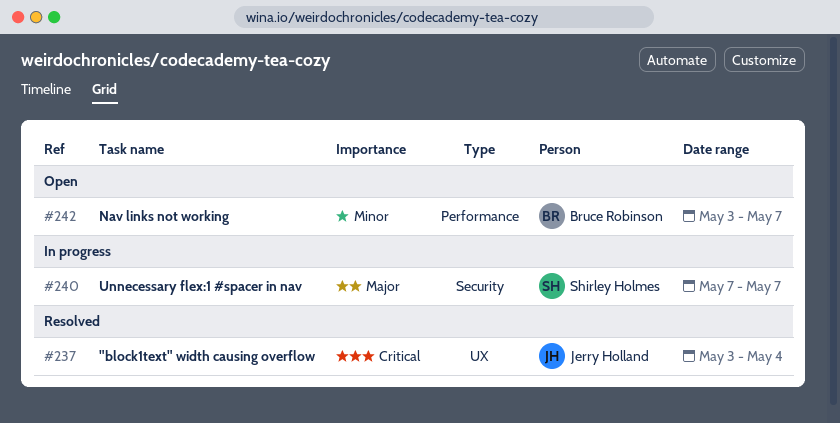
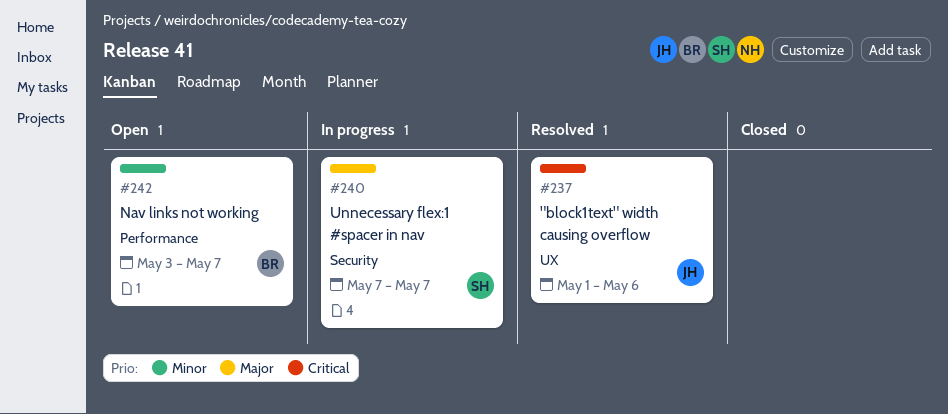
#237, start: May 3 -> May 1
#237, due: May 4 -> May 6

